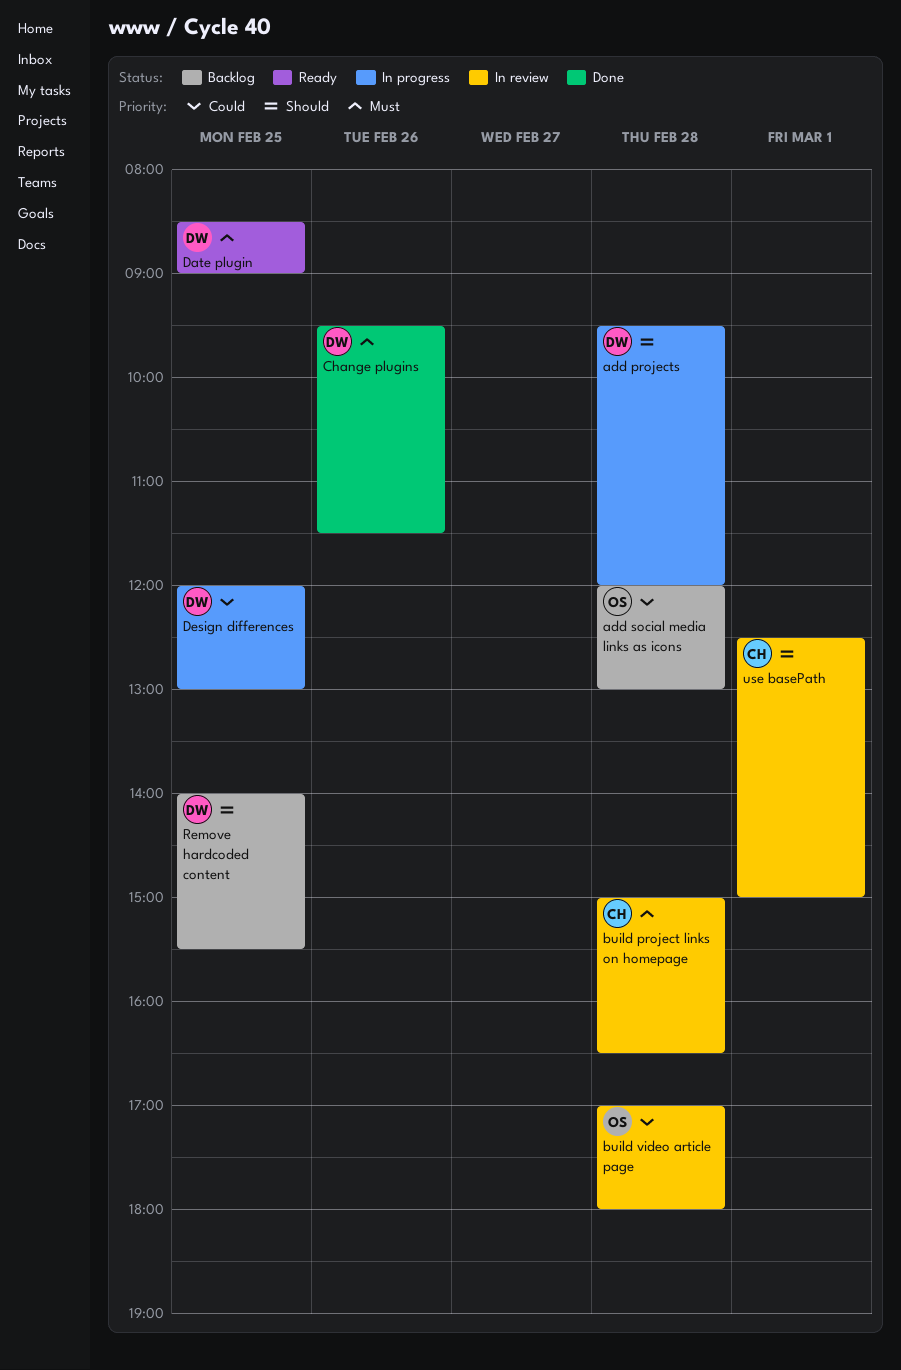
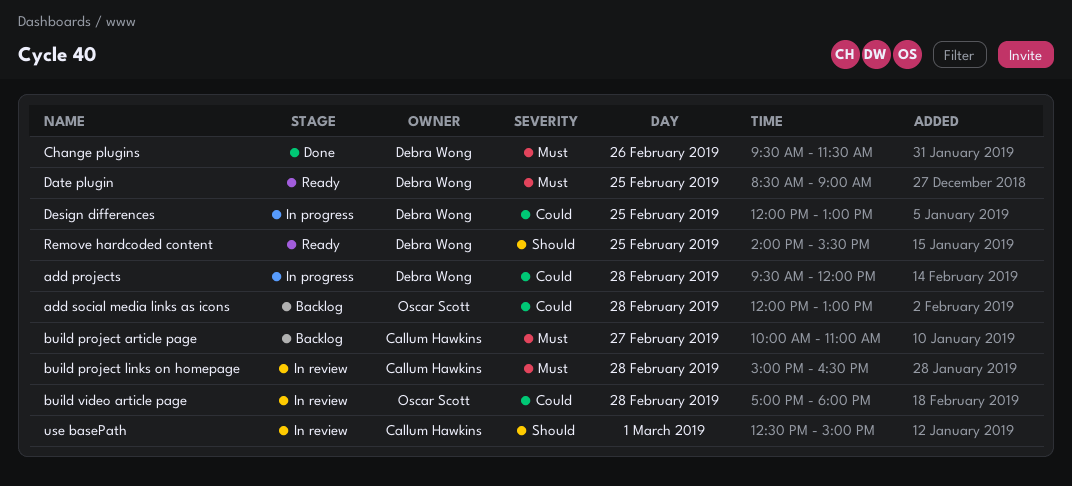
add projects, priority: Should -> Could
build project article page: none -> present
Remove hardcoded content, status: Backlog -> Ready

